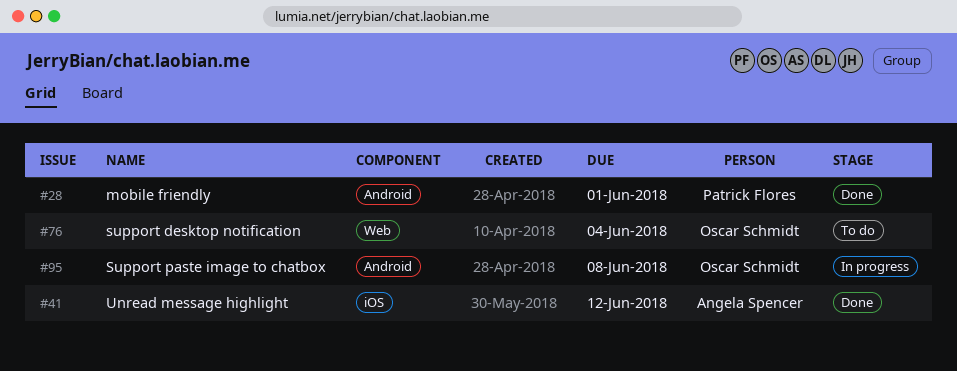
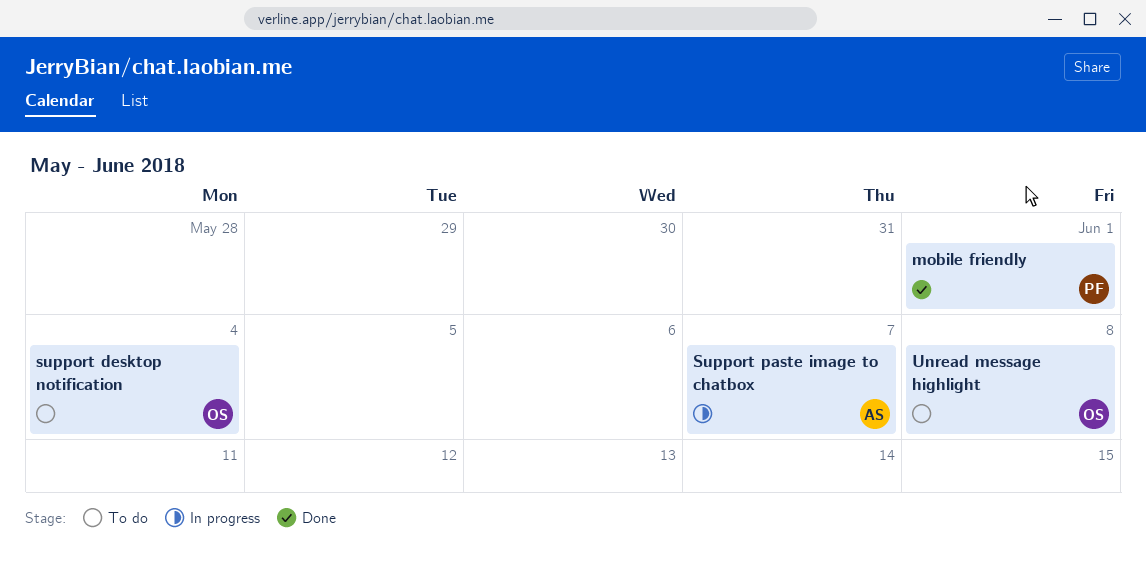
Support paste image to chatbox, owner: Oscar Schmidt -> Angela Spencer
Support paste image to chatbox, due: Jun 8 -> Jun 7
Unread message highlight, status: Done -> To do
Unread message highlight, owner: Angela Spencer -> Oscar Schmidt
Unread message highlight, due: Jun 12 -> Jun 8

